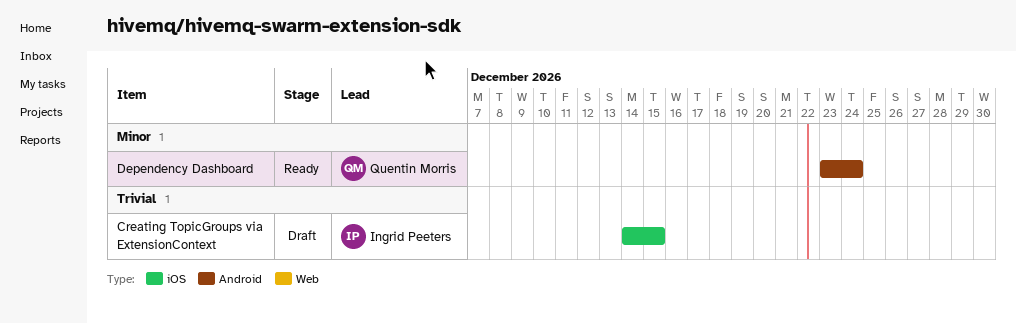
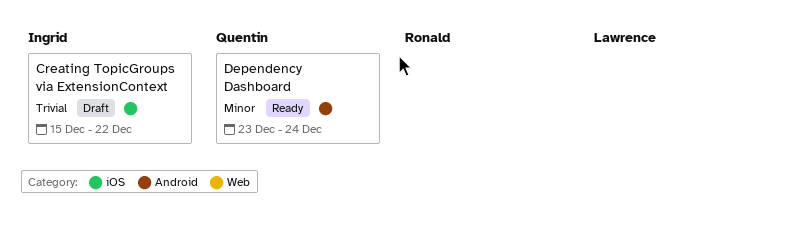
Creating TopicGroups via ExtensionContext, start: Dec 14 -> Dec 15
Creating TopicGroups via ExtensionContext, due: Dec 15 -> Dec 22

